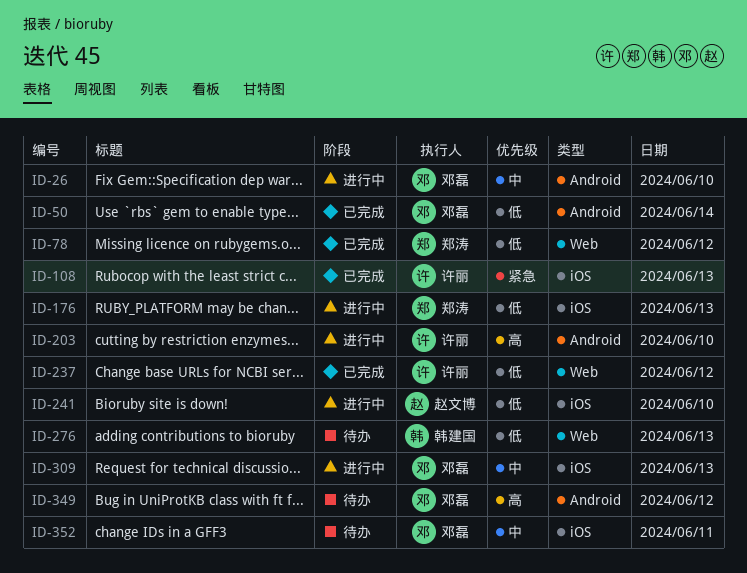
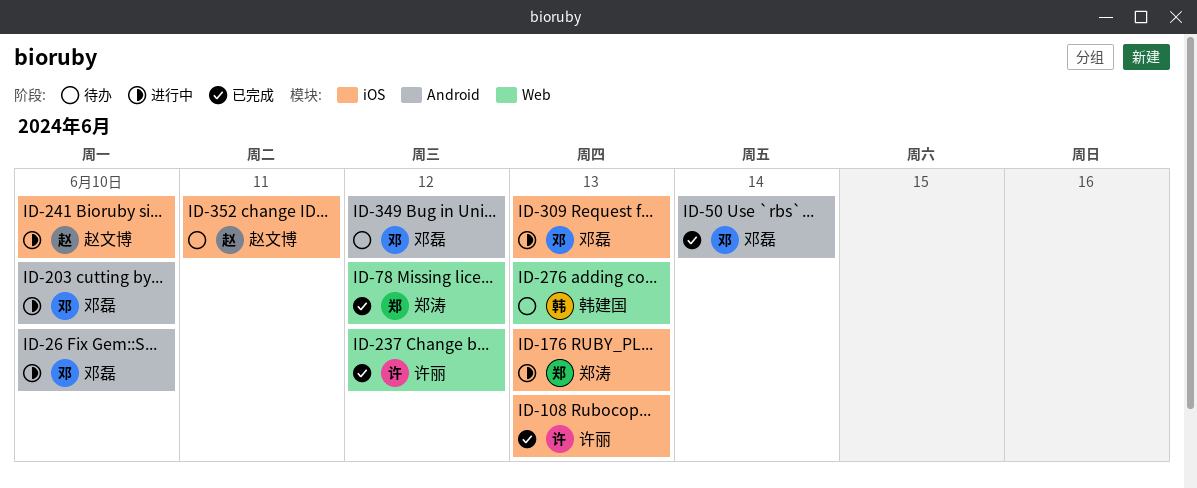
ID-203, owner: 许丽 -> 邓磊
ID-352, owner: 邓磊 -> 赵文博

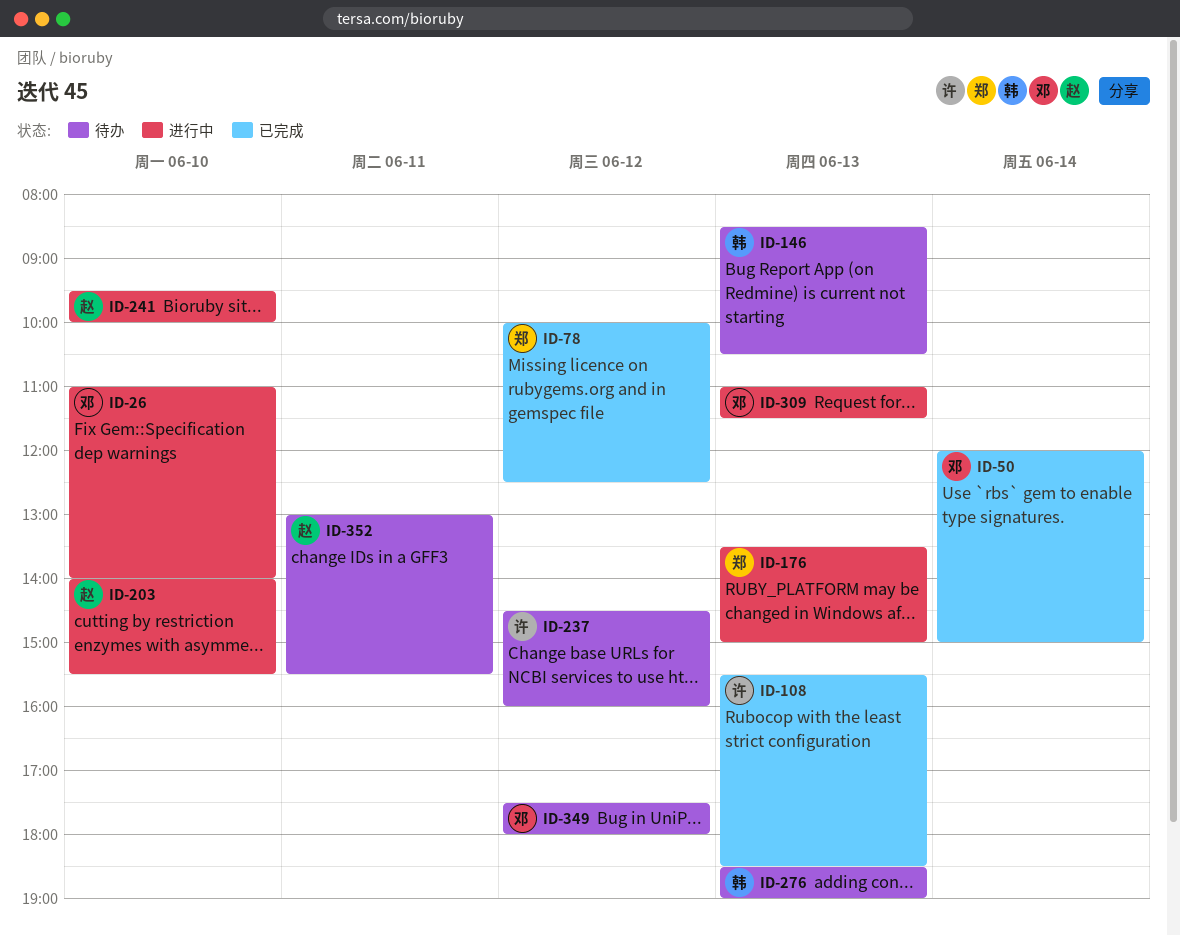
ID-146: none -> present
ID-203, owner: 邓磊 -> 赵文博
ID-237, status: 已完成 -> 待办

